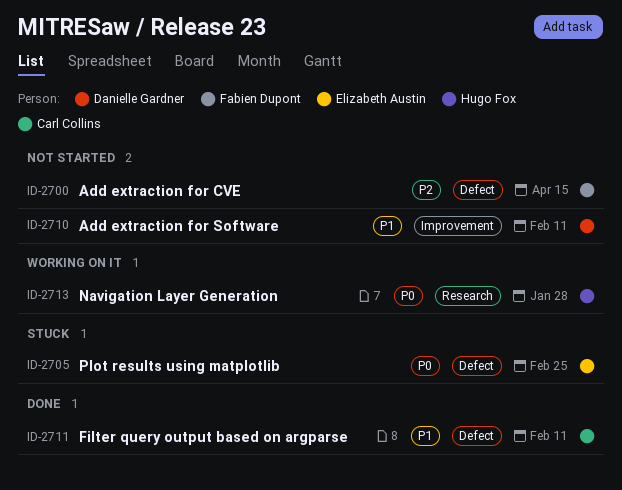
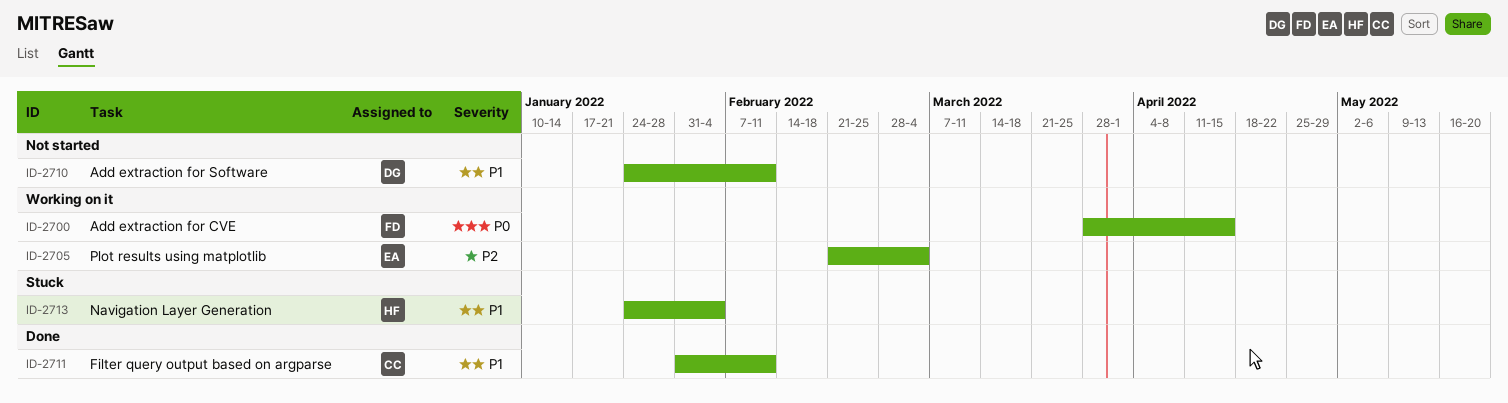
ID-2700, status: Not started -> Working on it
ID-2700, priority: P2 -> P0
ID-2705, status: Stuck -> Working on it
ID-2705, priority: P0 -> P2
ID-2705, due: Feb 25 -> Mar 4
ID-2713, status: Working on it -> Stuck
ID-2713, priority: P0 -> P1
ID-2713, due: Jan 28 -> Feb 4

